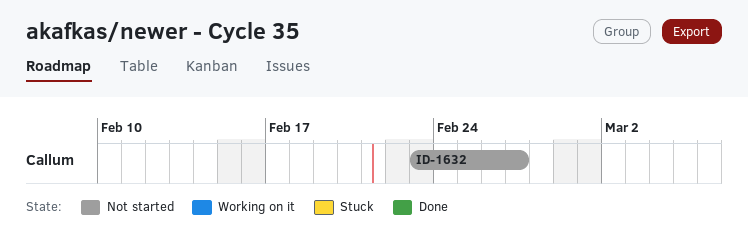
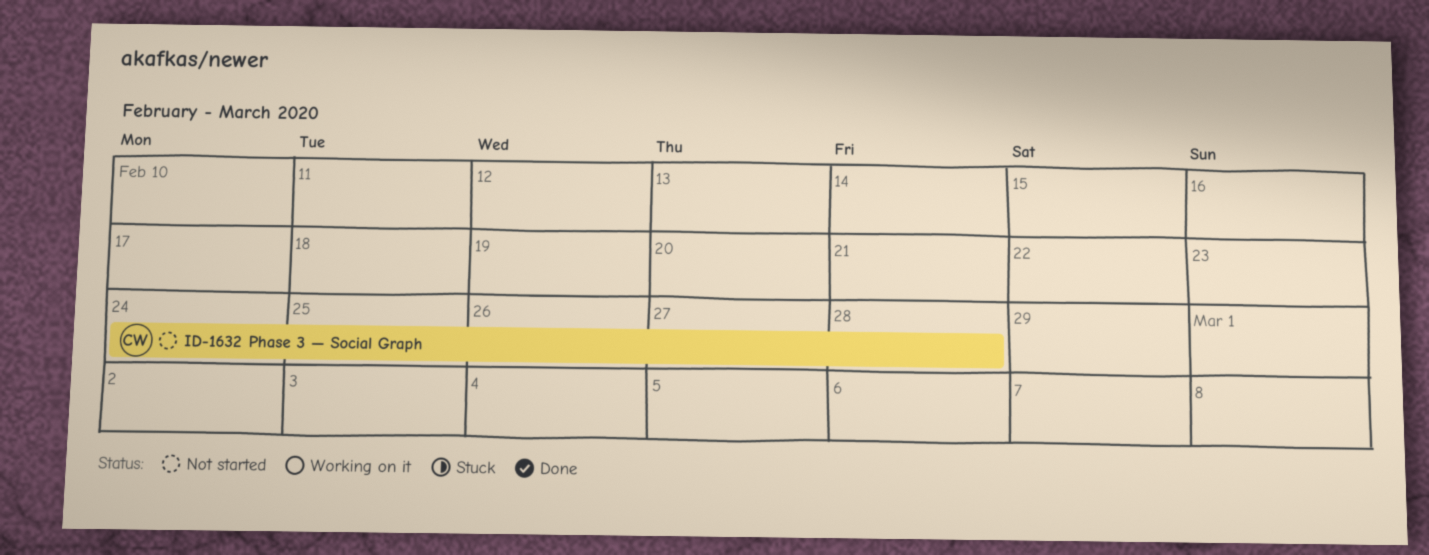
ID-1632, start: Feb 23 -> Feb 24
ID-1632, due: Feb 27 -> Feb 28

